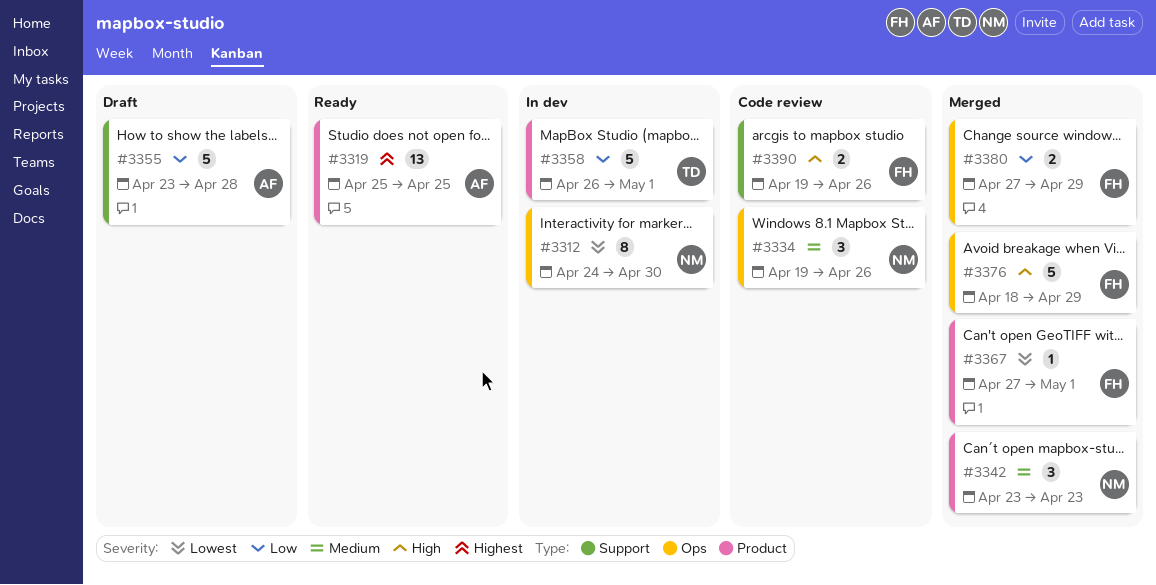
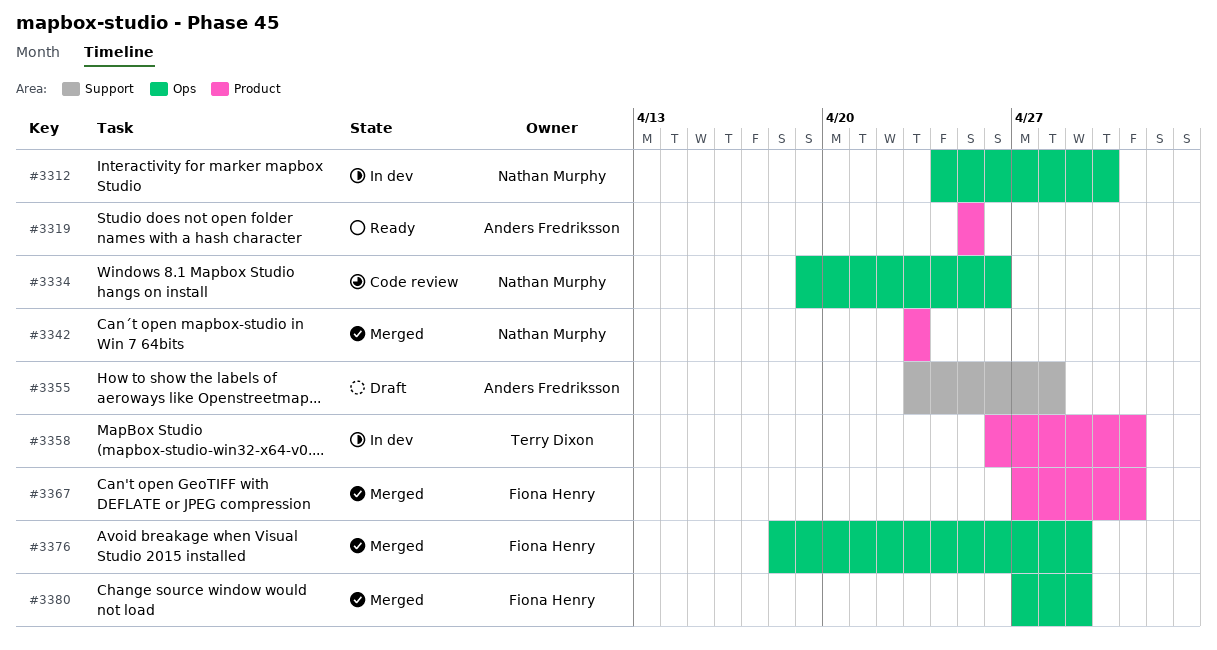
#3390: present -> none

